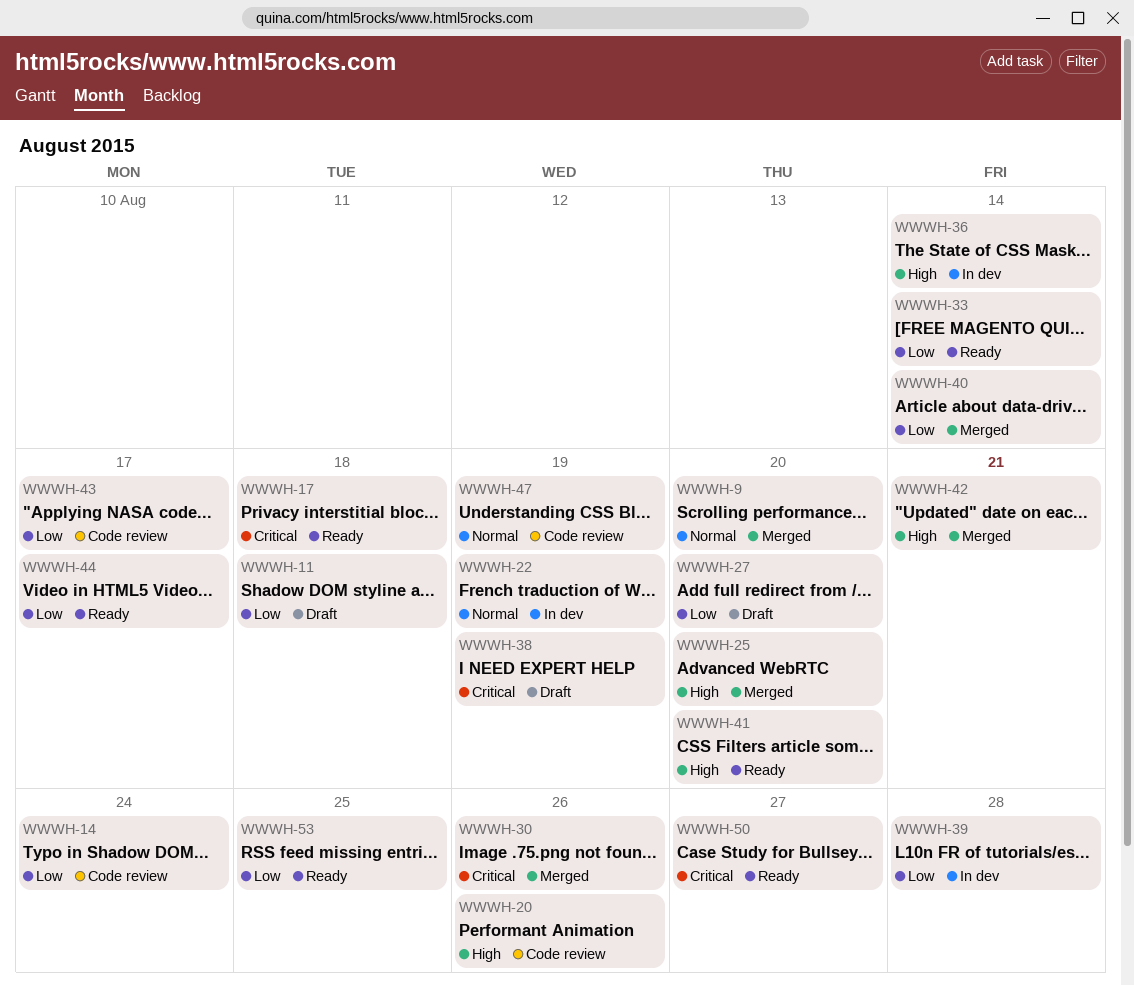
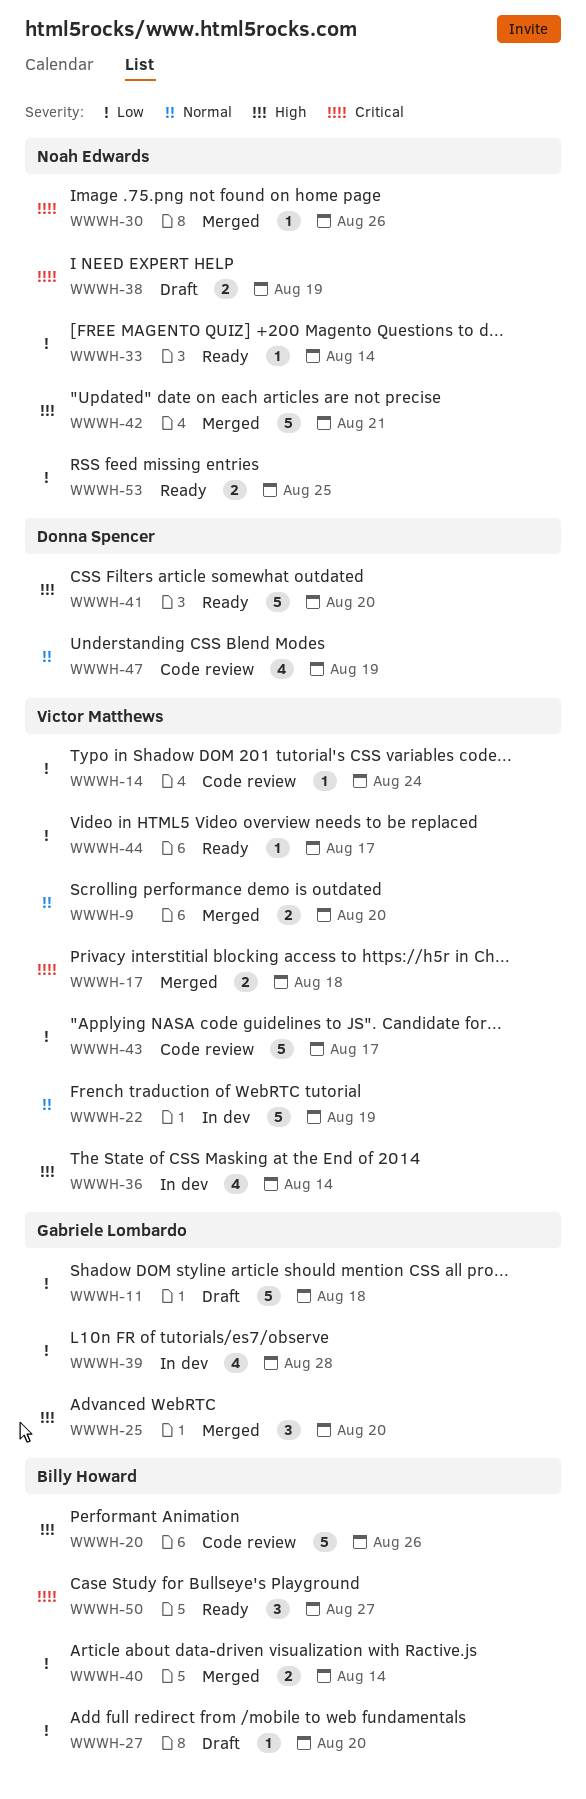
WWWH-17, status: Ready -> Merged

